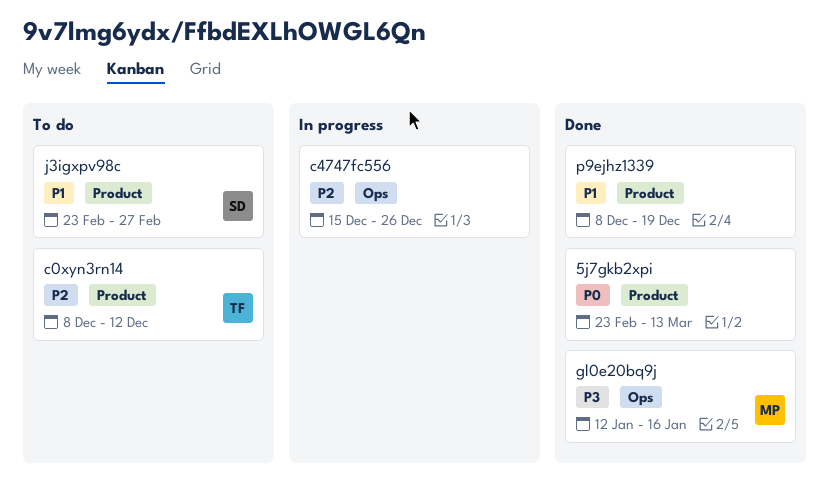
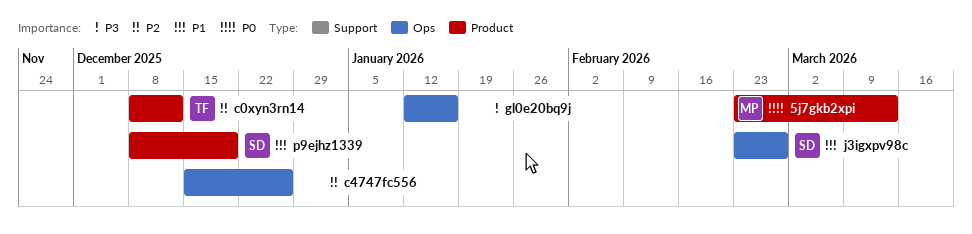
5j7gkb2xpi, owner: none -> MP
gl0e20bq9j, owner: MP -> none
j3igxpv98c, label: Product -> Ops
p9ejhz1339, owner: none -> SD

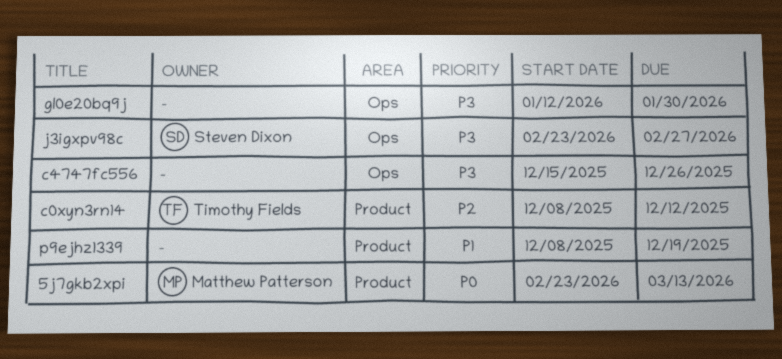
c4747fc556, priority: P2 -> P3
gl0e20bq9j, due: Jan 16 -> Jan 30
j3igxpv98c, priority: P1 -> P3
p9ejhz1339, owner: Steven Dixon -> none

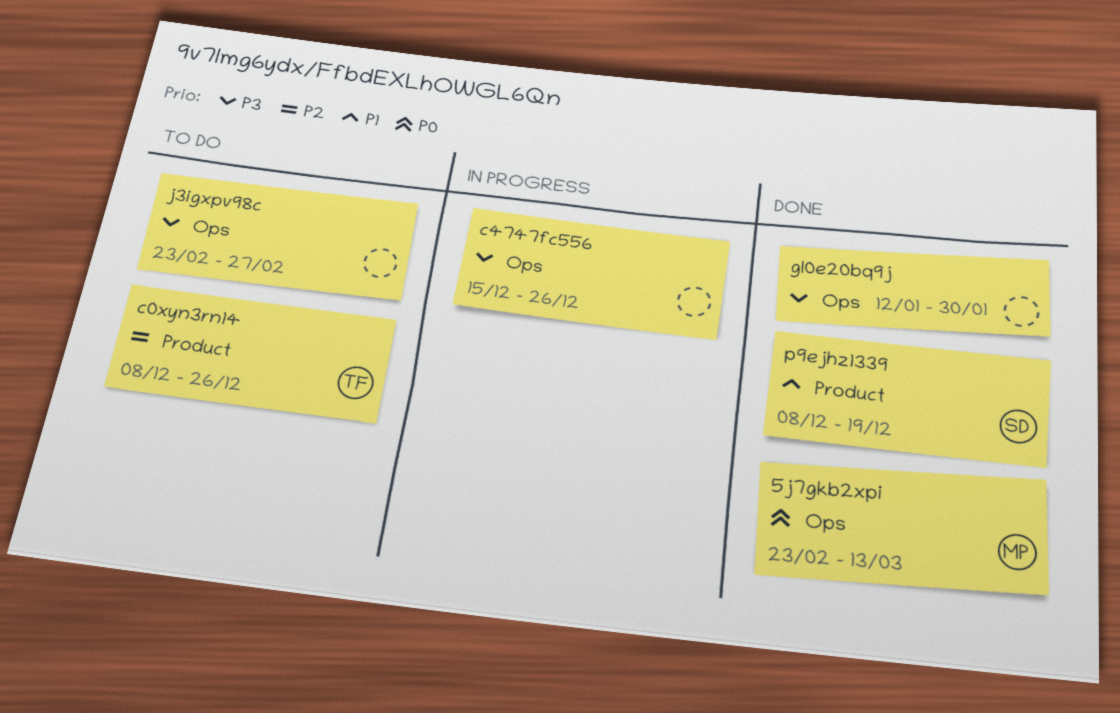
5j7gkb2xpi, label: Product -> Ops
c0xyn3rn14, due: Dec 12 -> Dec 26
j3igxpv98c, owner: Steven Dixon -> none
p9ejhz1339, owner: none -> Steven Dixon

